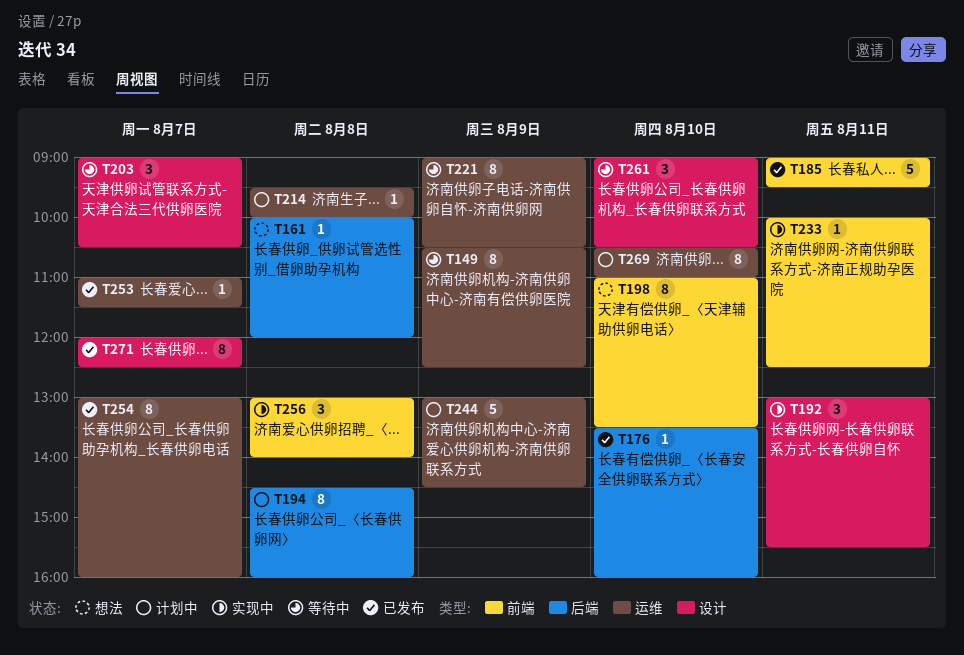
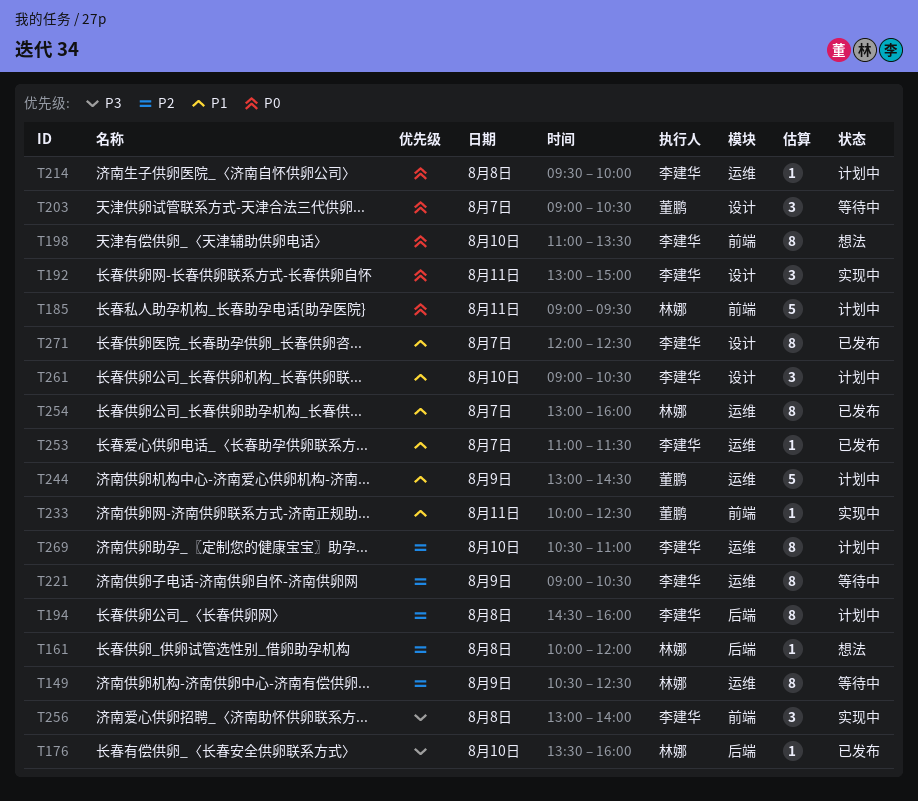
T185, status: 已发布 -> 计划中
T192, ends: 15:30 -> 15:00
T261, status: 等待中 -> 计划中

